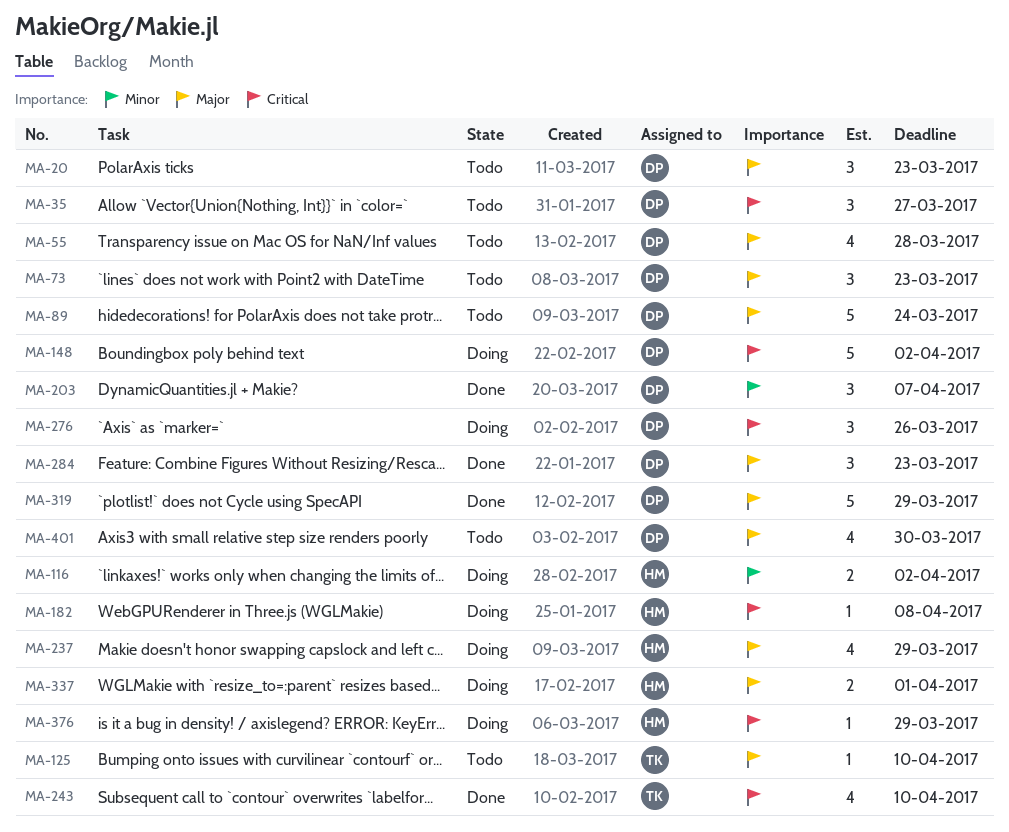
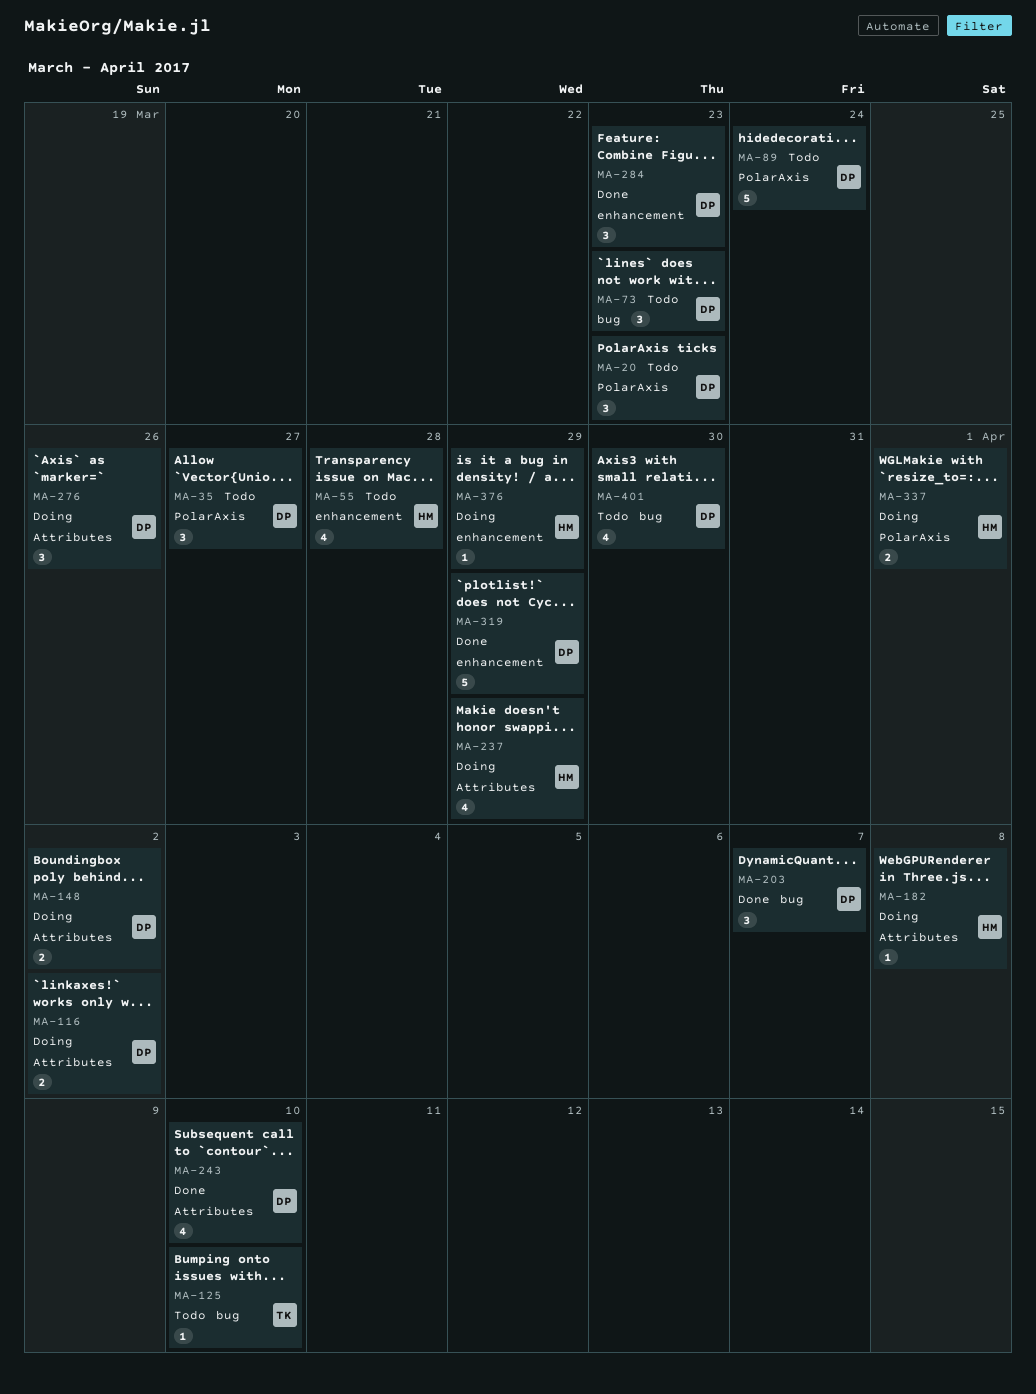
MA-55, owner: DP -> HM
MA-116, owner: HM -> DP
MA-148, estimate: 5 -> 2
MA-243, owner: TK -> DP

